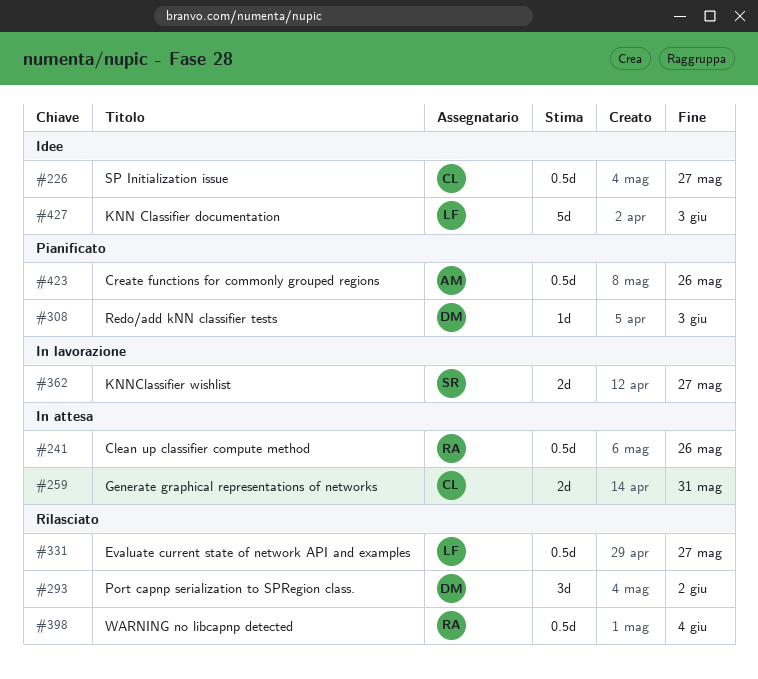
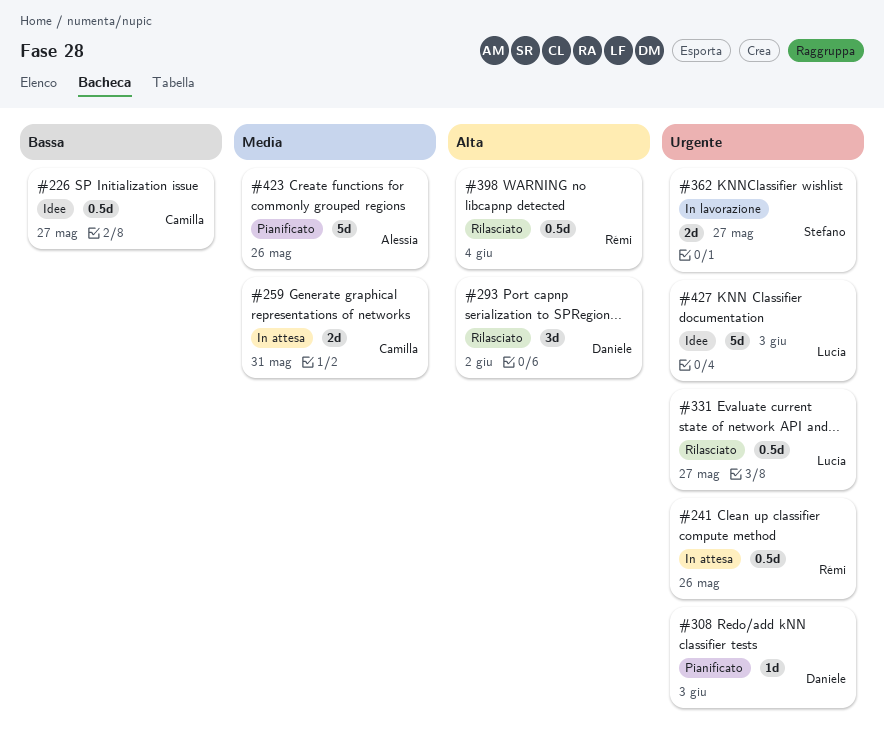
#423, estimate: 0.5d -> 5d

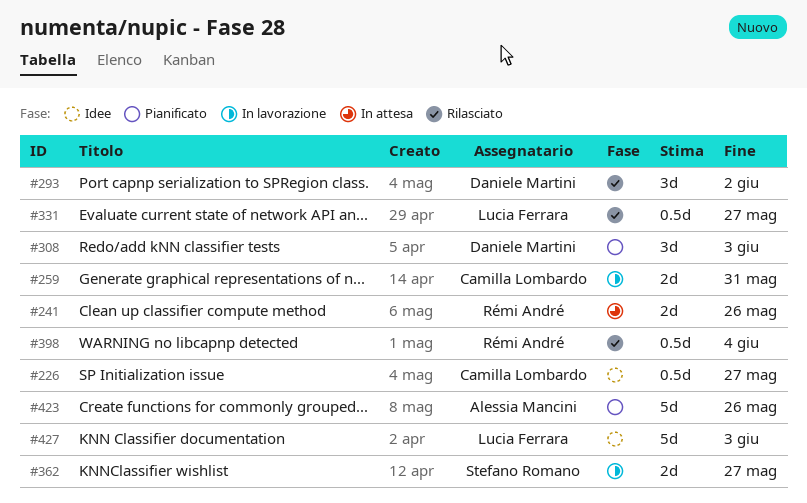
#241, estimate: 0.5d -> 2d
#259, status: In attesa -> In lavorazione
#308, estimate: 1d -> 3d

